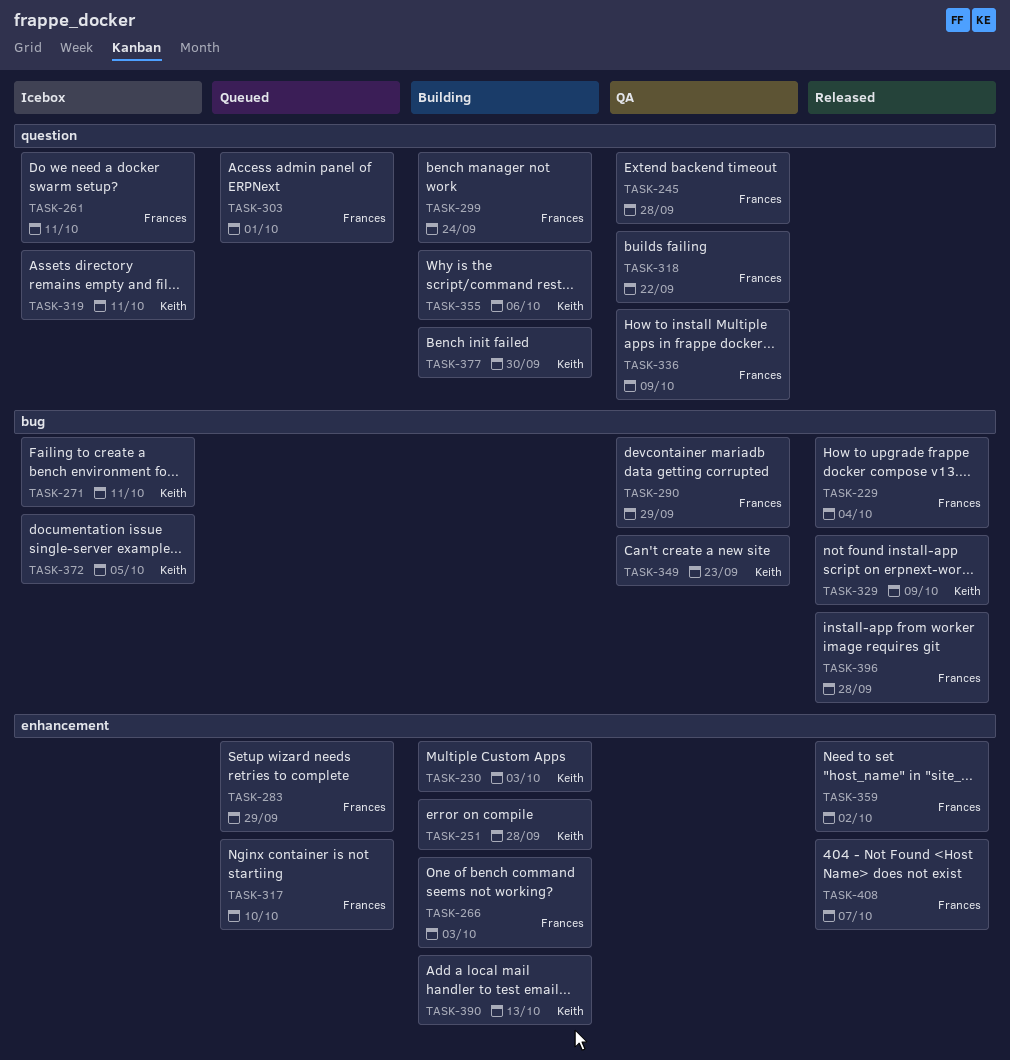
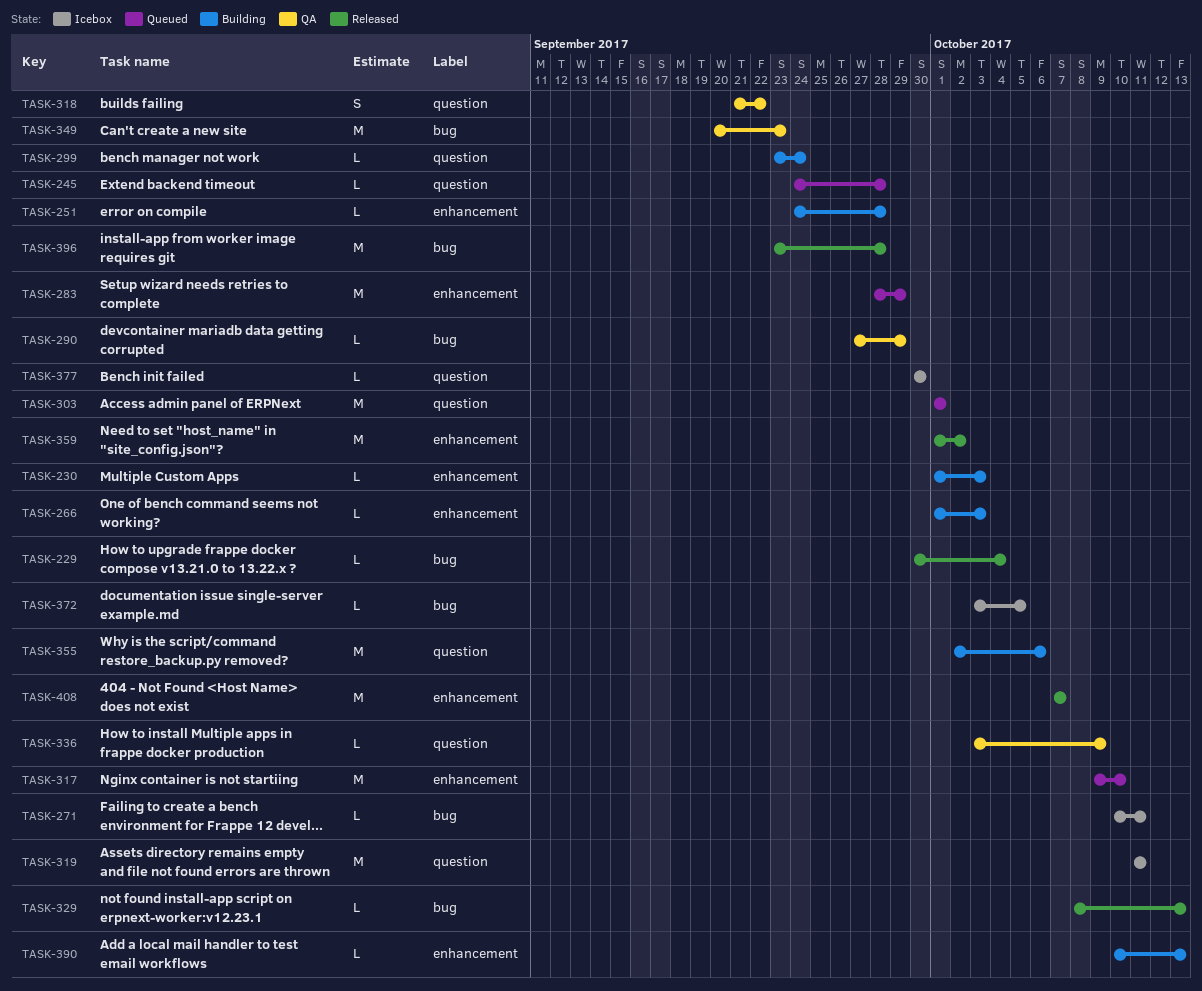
TASK-245, status: QA -> Queued
TASK-261: present -> none
TASK-329, due: Oct 9 -> Oct 13
TASK-377, status: Building -> Icebox

